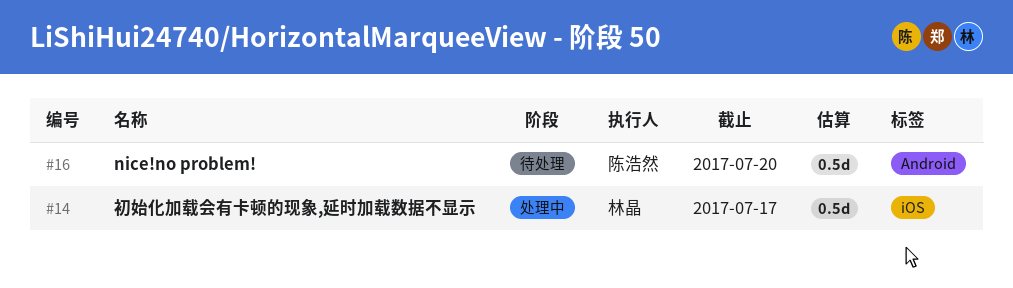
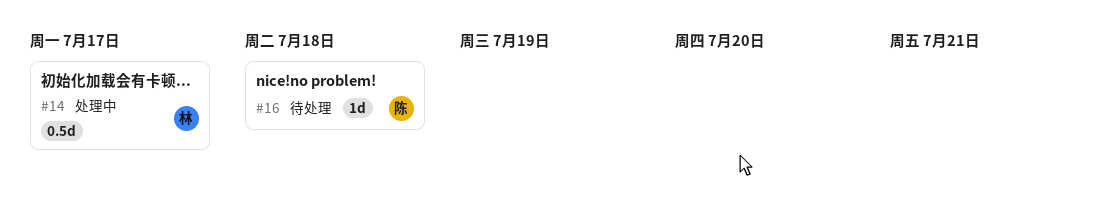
#16, estimate: 0.5d -> 1d
#16, due: Jul 20 -> Jul 18

